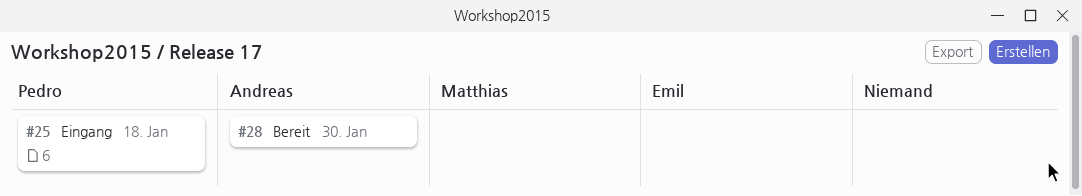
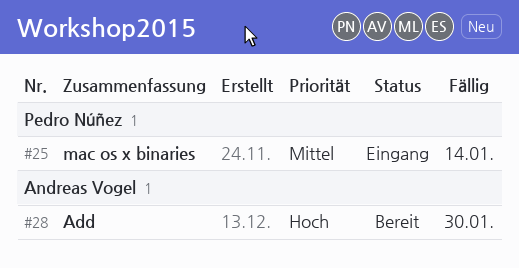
#25, due: Jan 18 -> Jan 14

